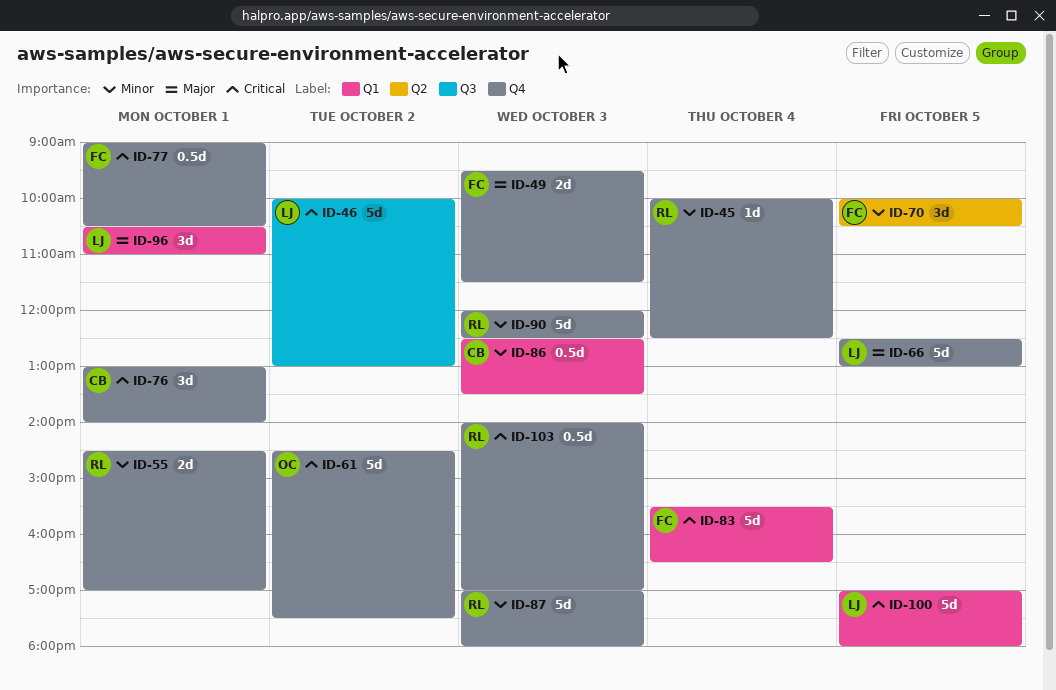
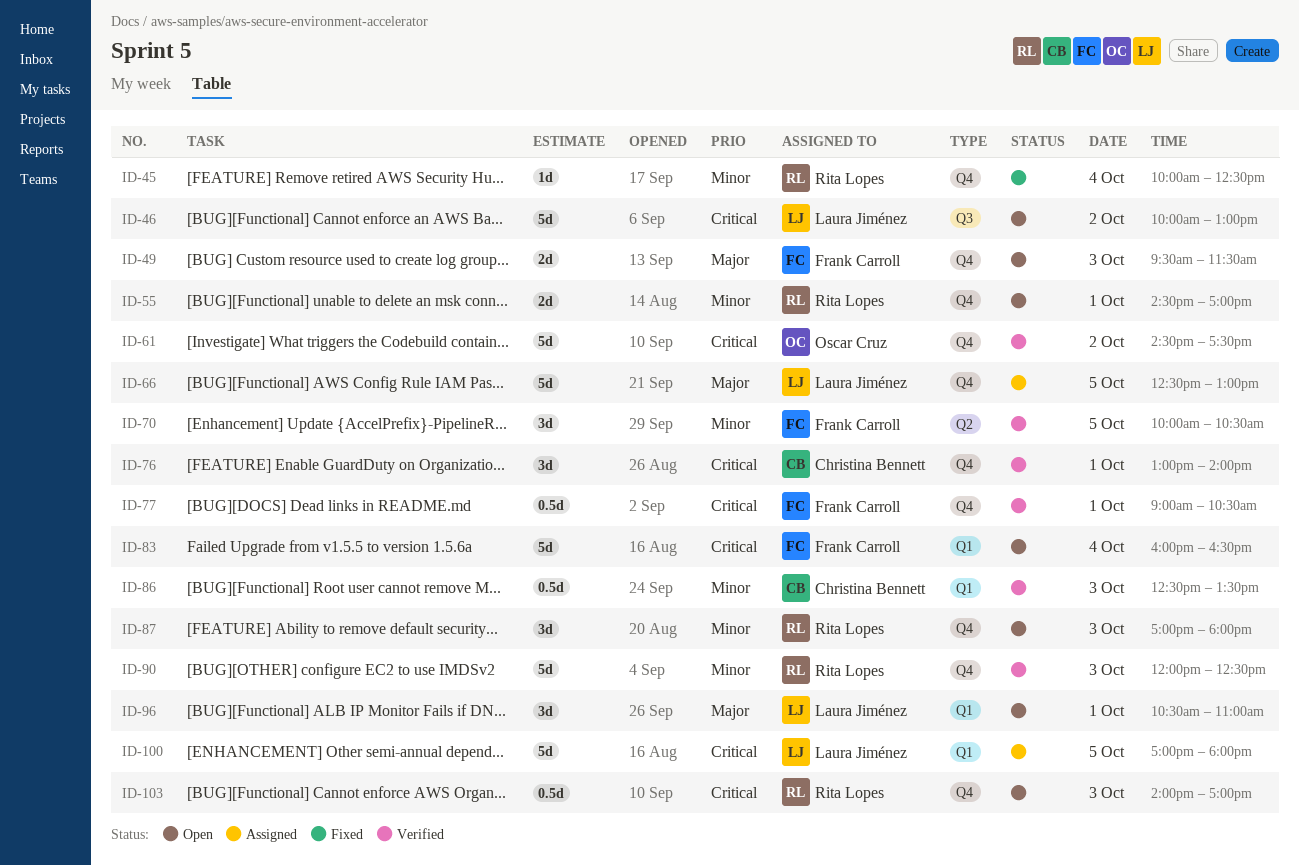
ID-83, begins: 15:30 -> 16:00
ID-87, estimate: 5d -> 3d

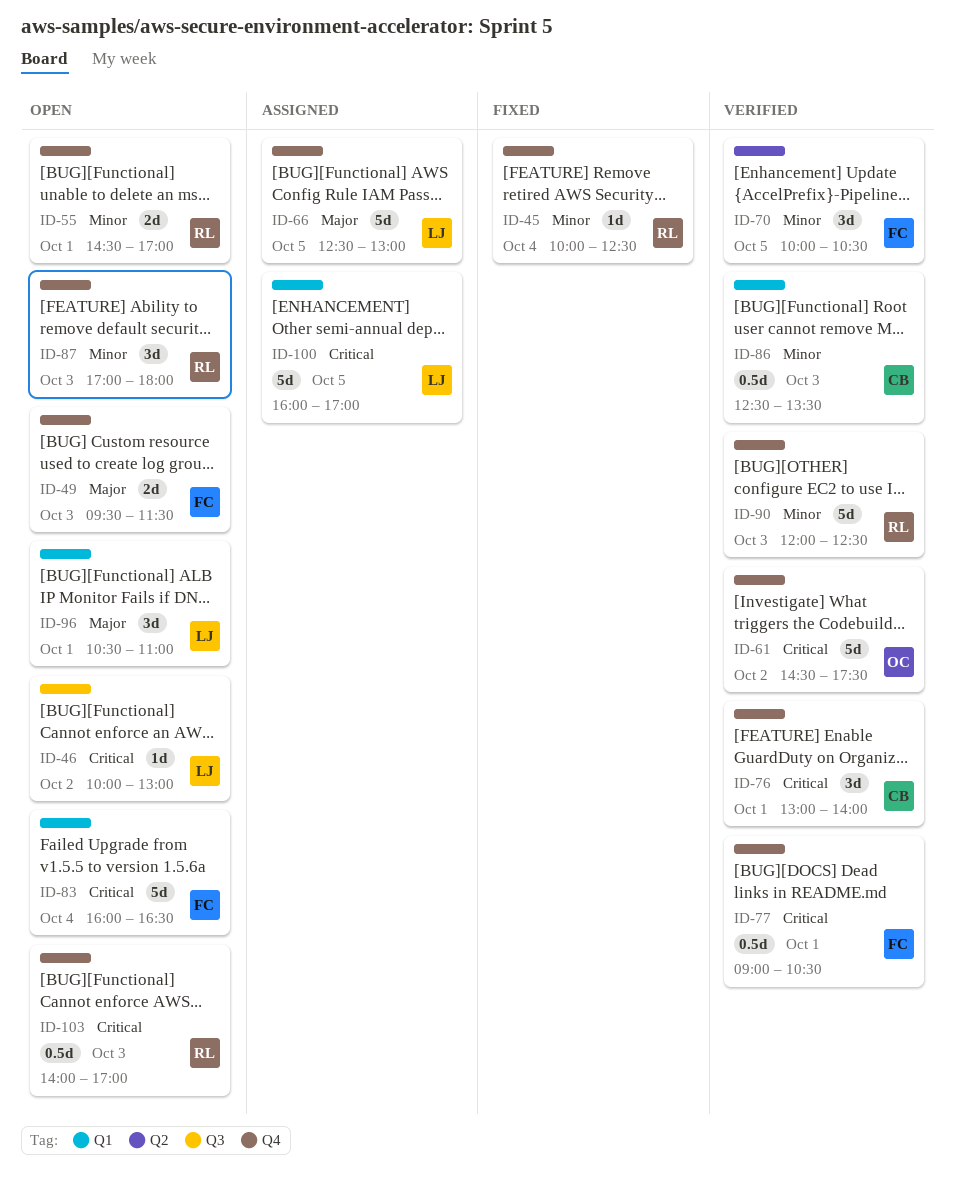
ID-46, estimate: 5d -> 1d
ID-100, begins: 17:00 -> 16:00
ID-100, ends: 18:00 -> 17:00

